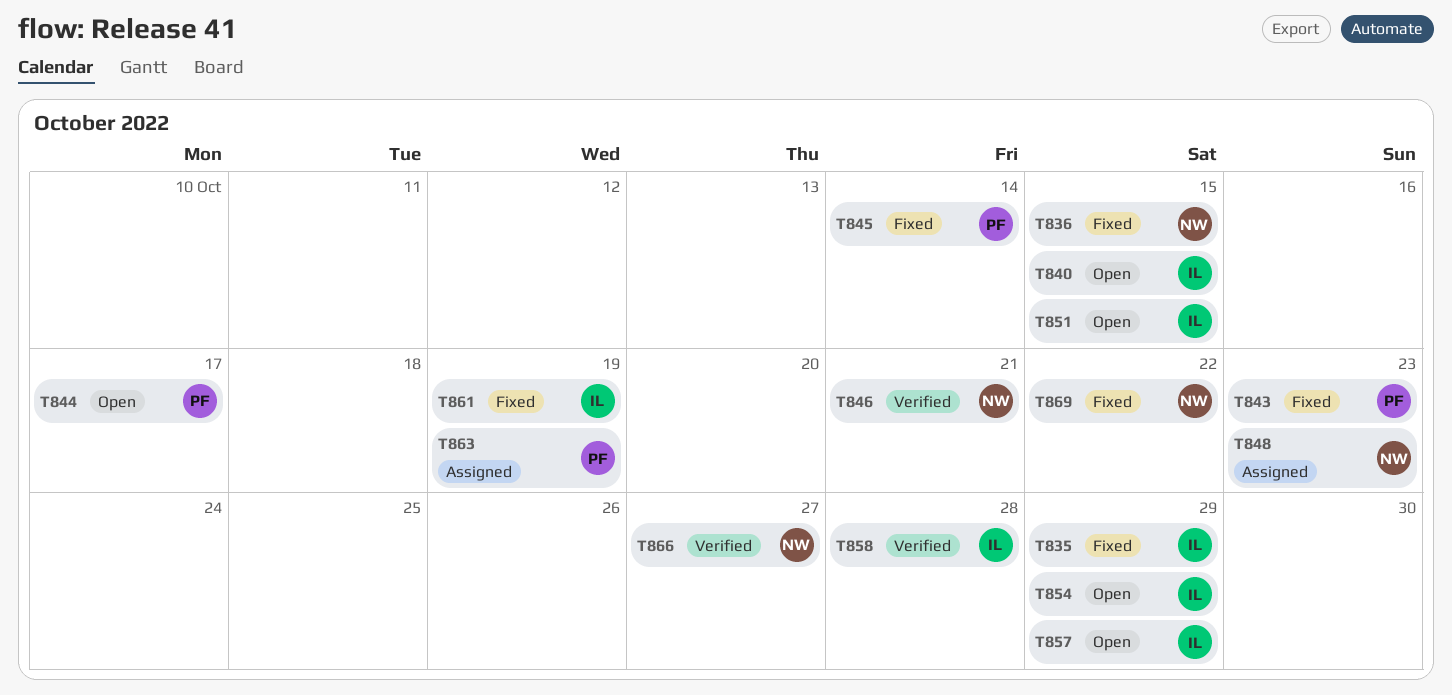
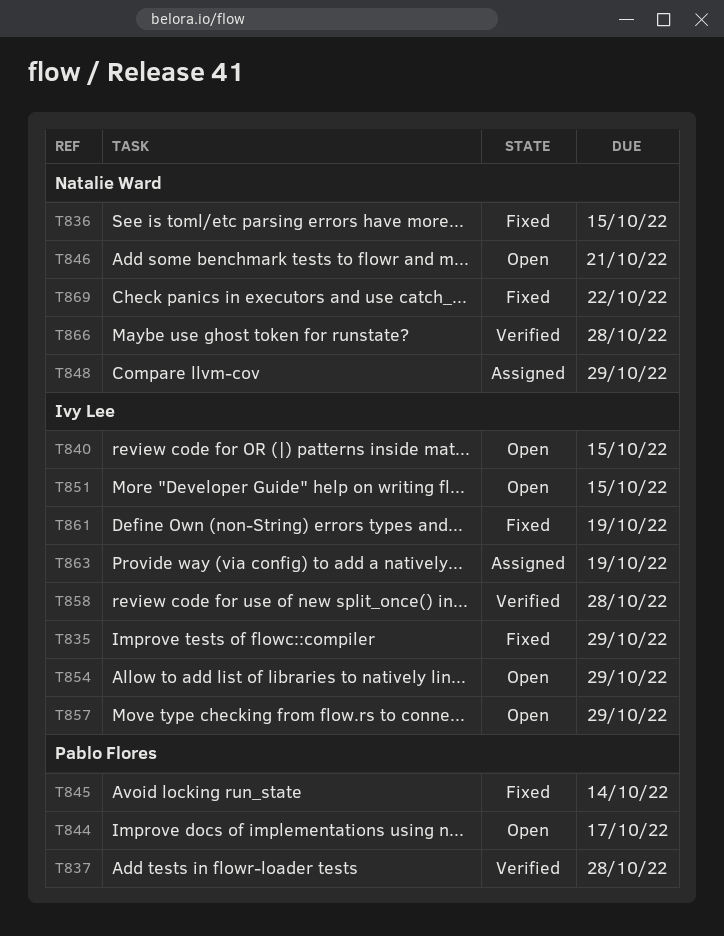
T837: none -> present
T843: present -> none
T846, status: Verified -> Open
T848, due: Oct 23 -> Oct 29
T863, owner: Pablo Flores -> Ivy Lee
T866, due: Oct 27 -> Oct 28

